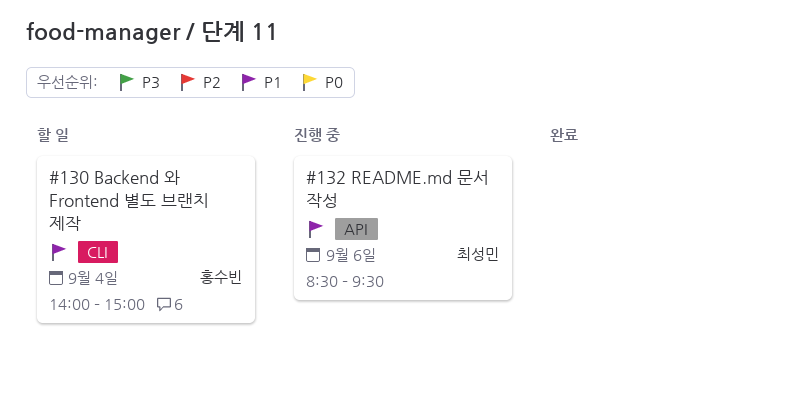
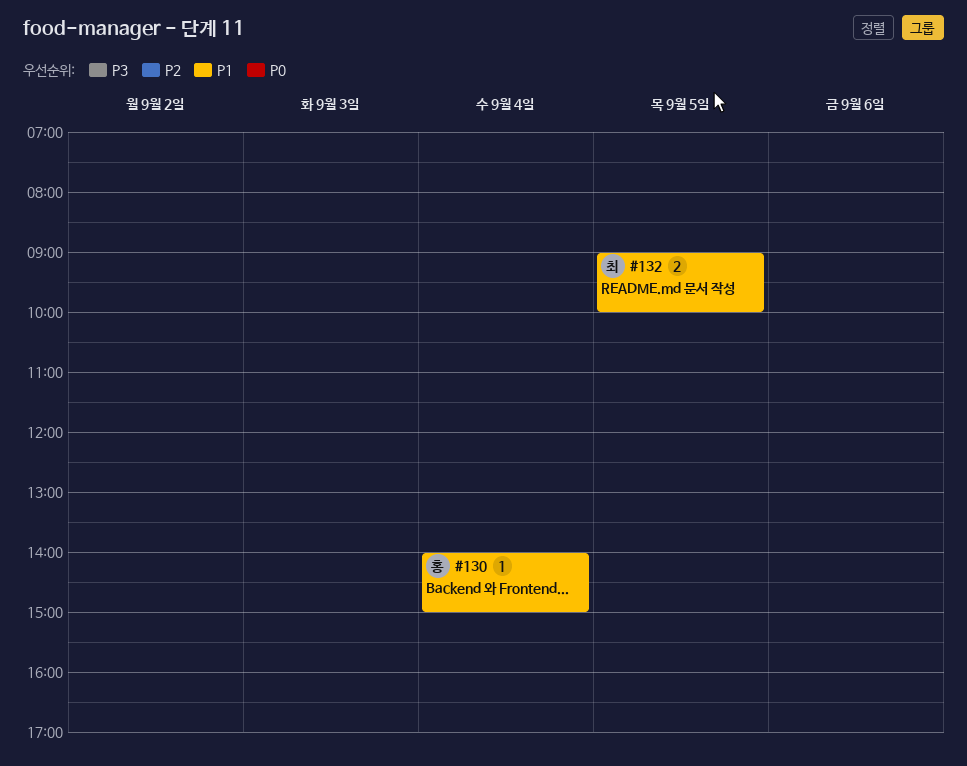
#132, day: Sep 6 -> Sep 5
#132, begins: 08:30 -> 09:00
#132, ends: 09:30 -> 10:00

